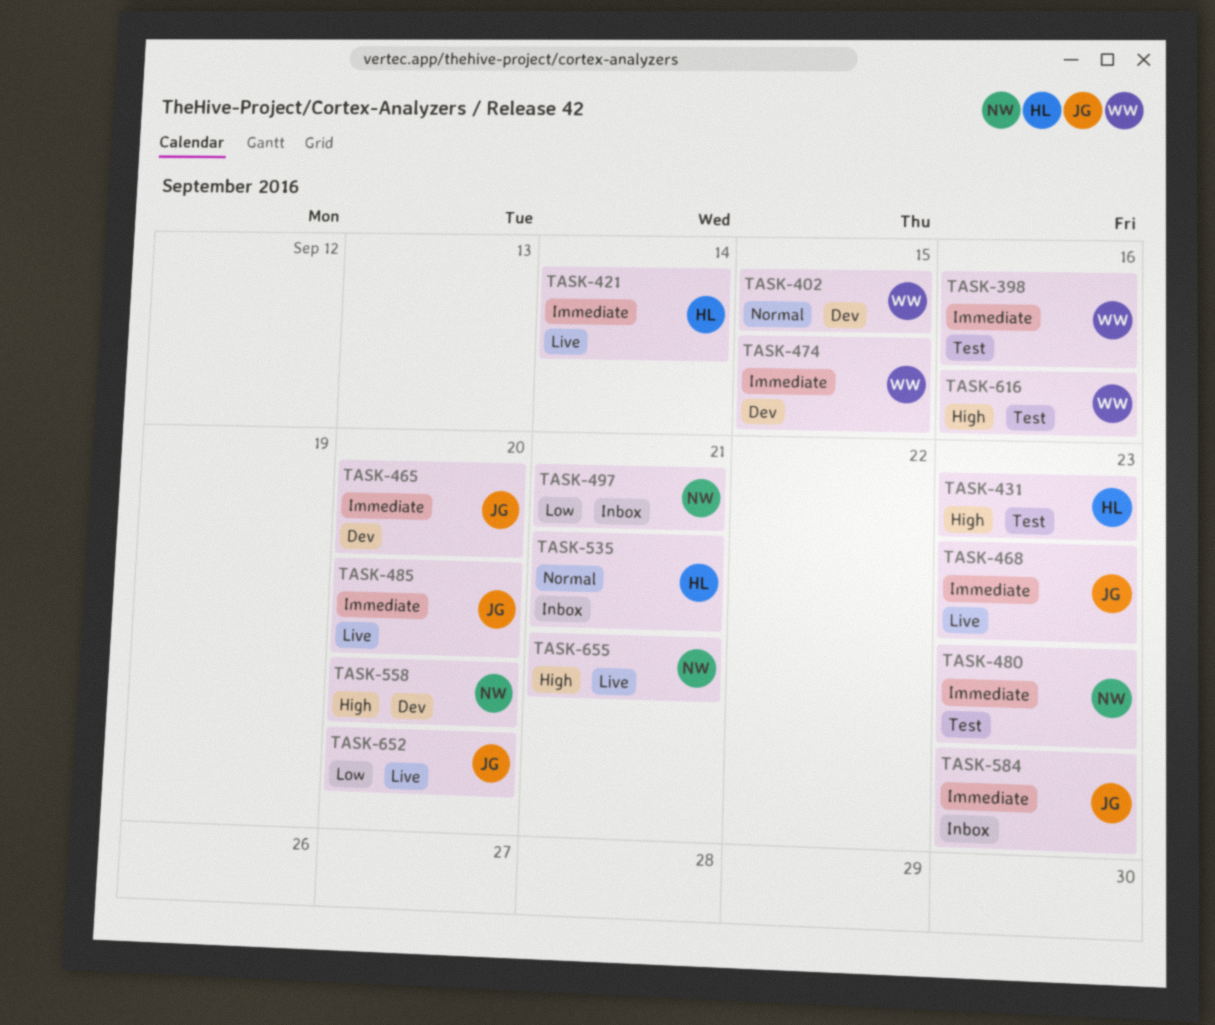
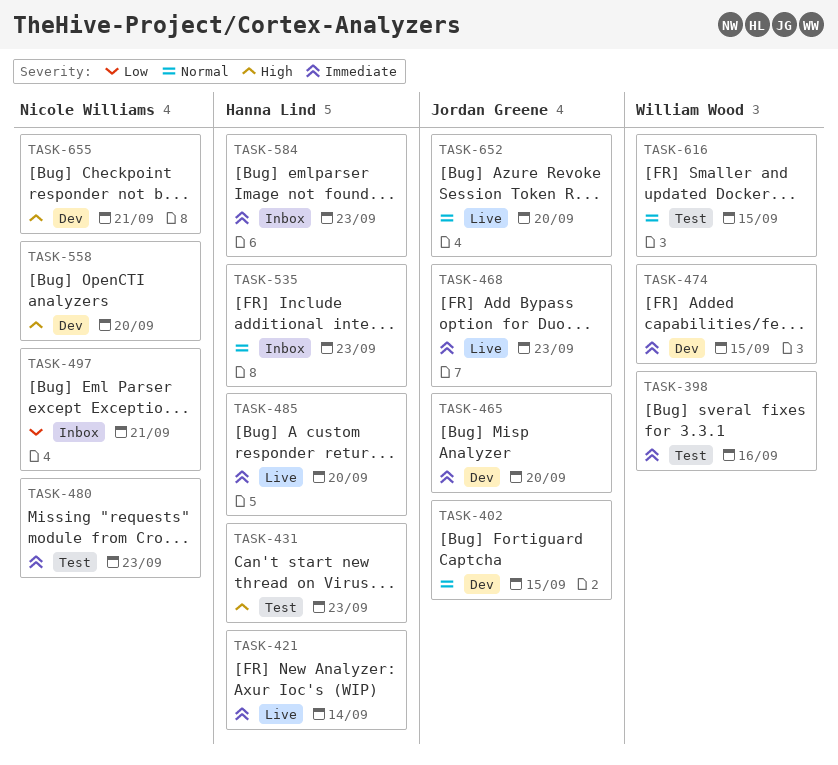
TASK-402, owner: William Wood -> Jordan Greene
TASK-485, owner: Jordan Greene -> Hanna Lind
TASK-535, due: Sep 21 -> Sep 23
TASK-584, owner: Jordan Greene -> Hanna Lind
TASK-616, priority: High -> Normal
TASK-616, due: Sep 16 -> Sep 15
TASK-652, priority: Low -> Normal
TASK-655, status: Live -> Dev

